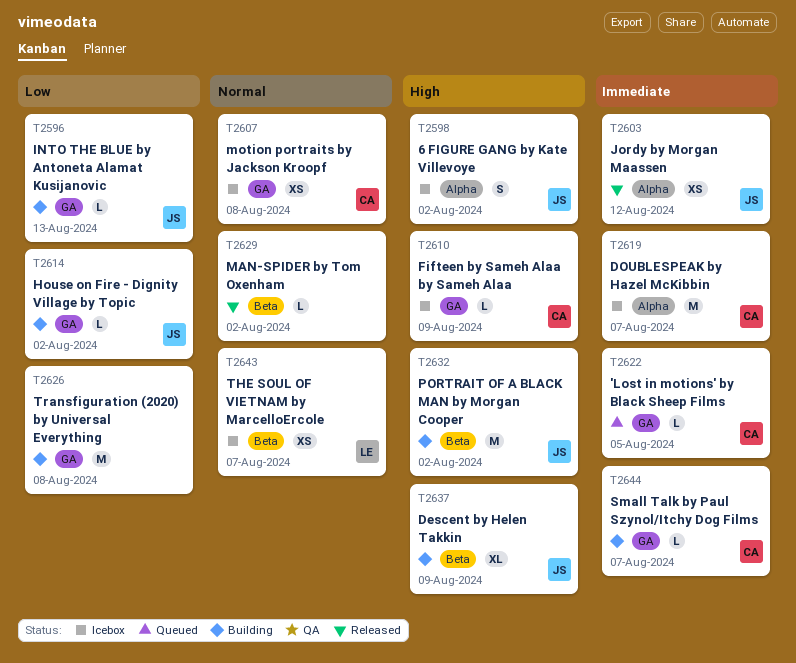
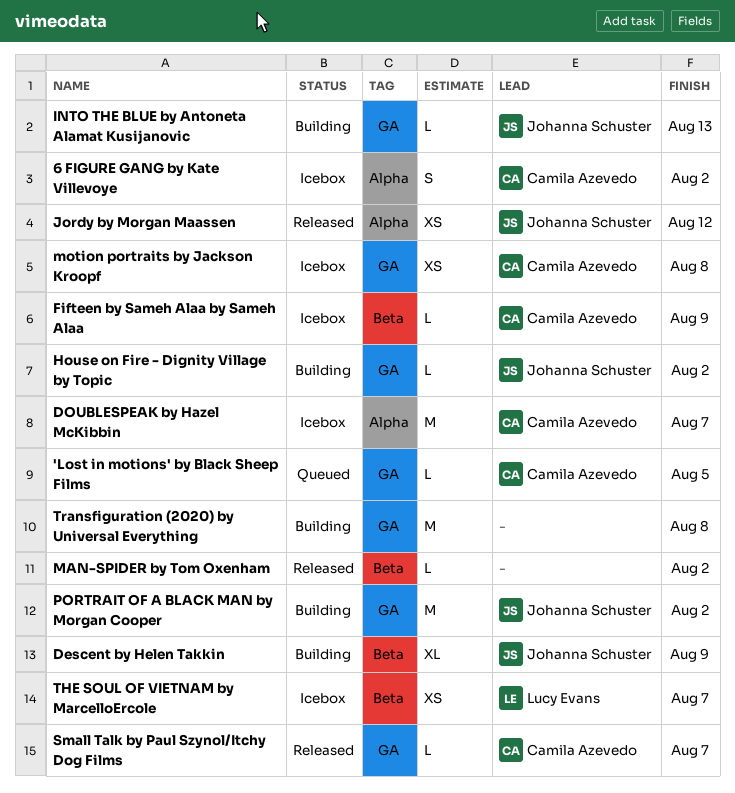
6 FIGURE GANG by Kate Villevoye, owner: Johanna Schuster -> Camila Azevedo
Fifteen by Sameh Alaa by Sameh Alaa, label: GA -> Beta
PORTRAIT OF A BLACK MAN by Morgan Cooper, label: Beta -> GA
Small Talk by Paul Szynol/Itchy Dog Films, status: Building -> Released

